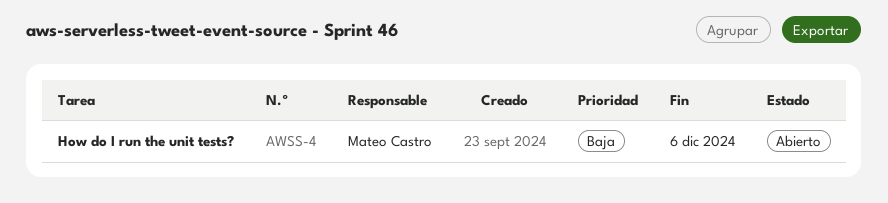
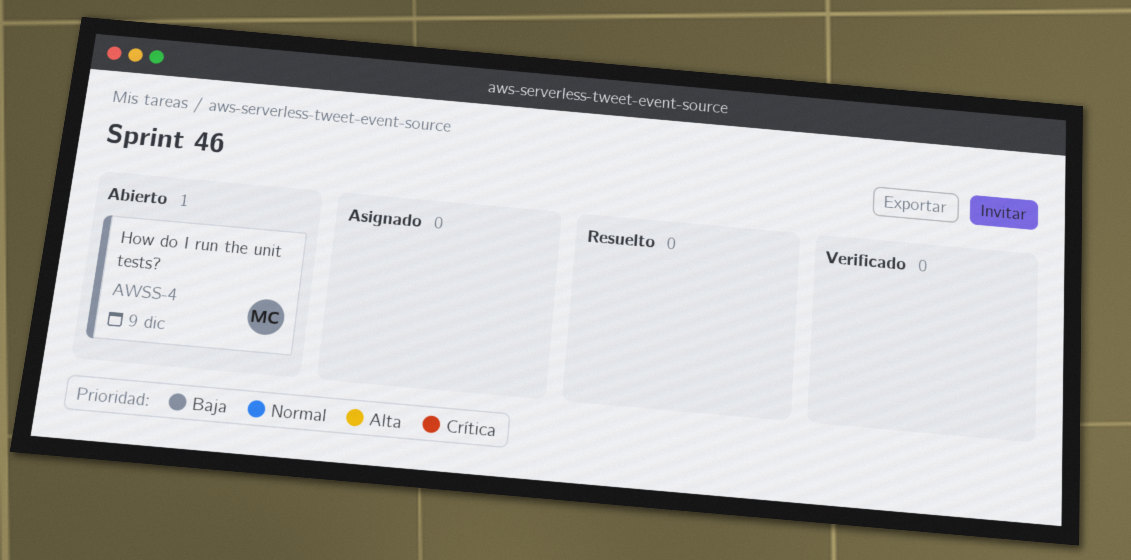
AWSS-4, due: Dec 6 -> Dec 9

